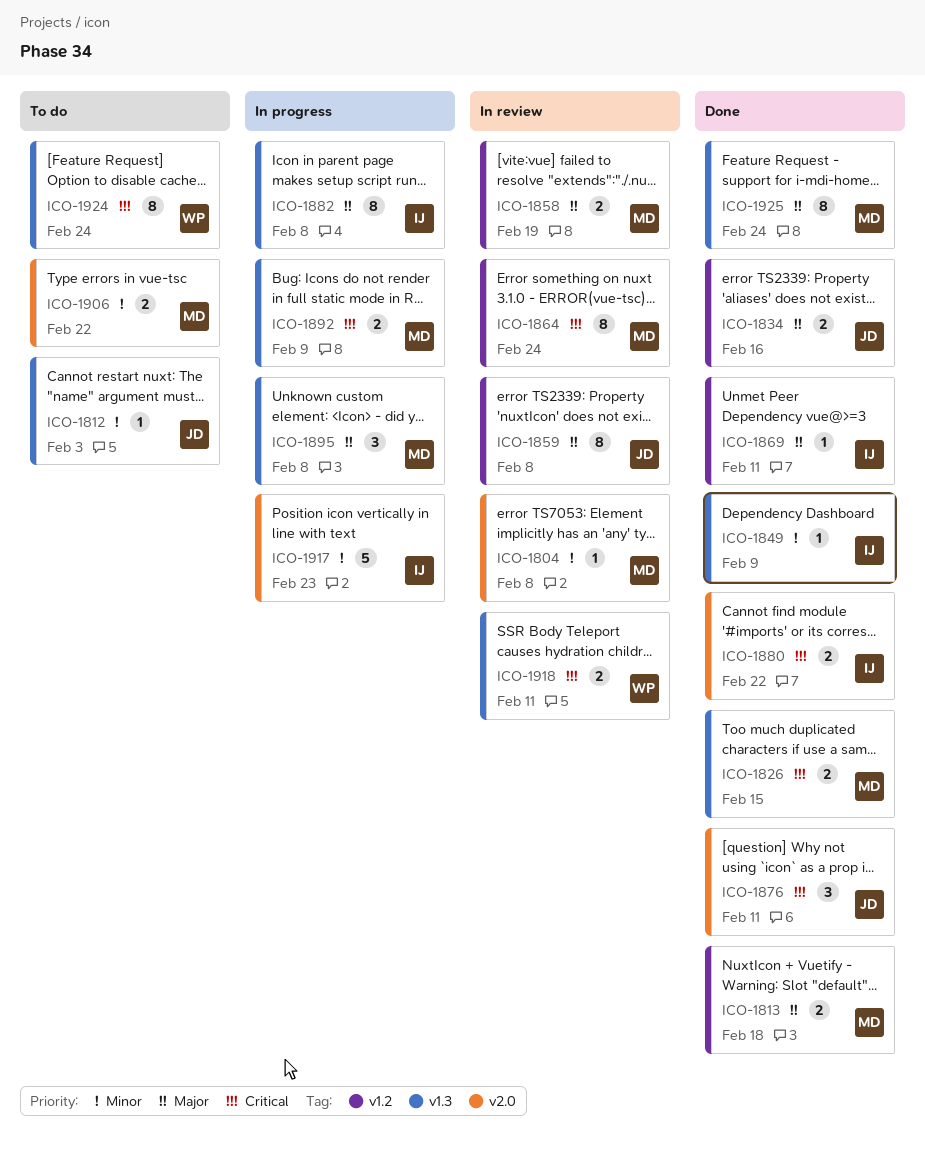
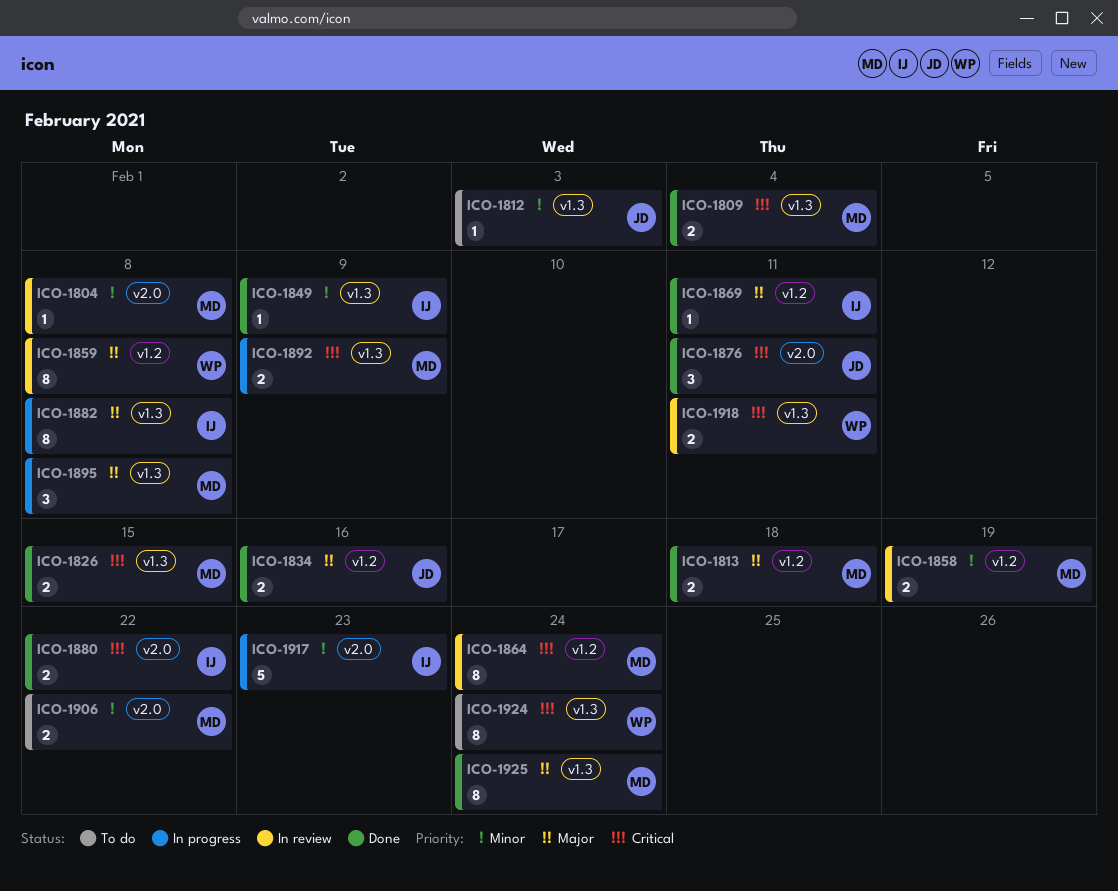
ICO-1809: none -> present
ICO-1858, priority: Major -> Minor
ICO-1859, owner: JD -> WP

